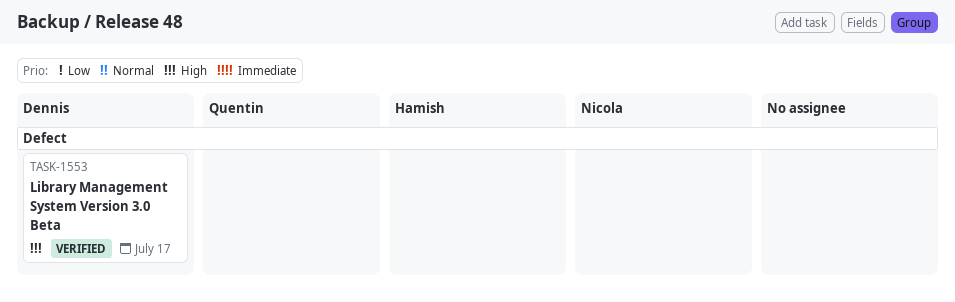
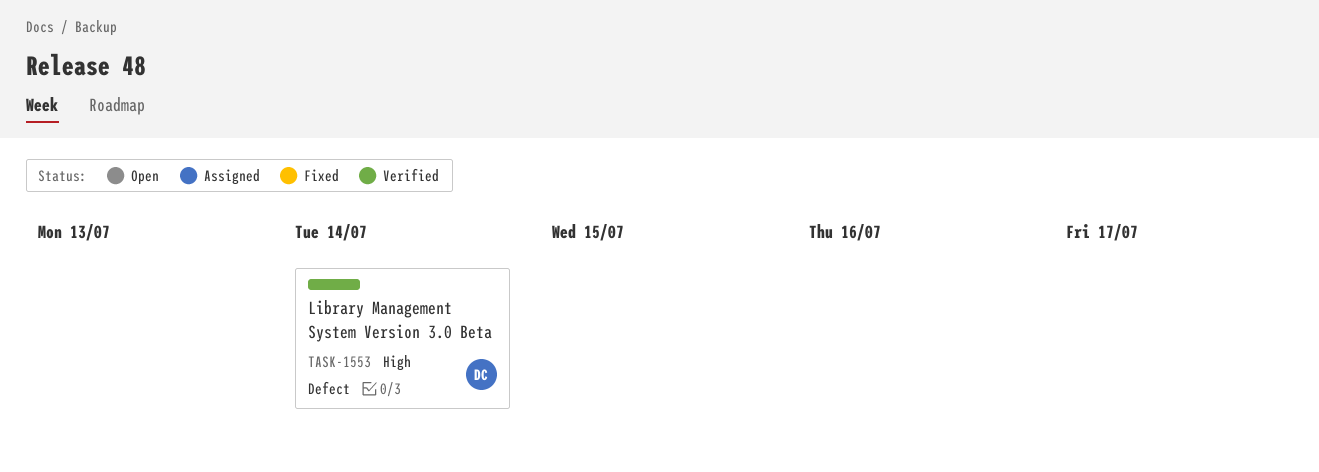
TASK-1553, due: Jul 17 -> Jul 14

